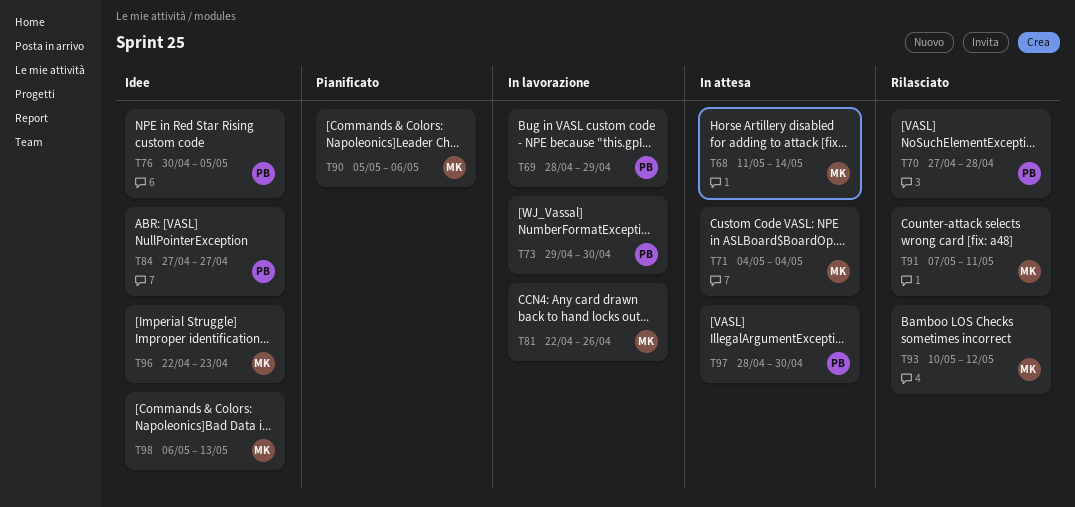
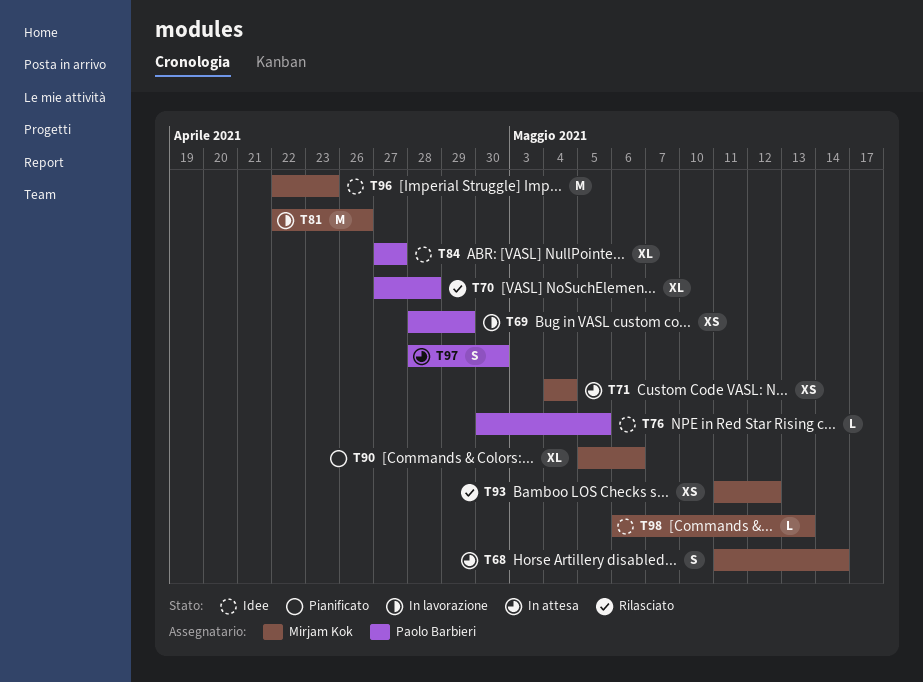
T73: present -> none
T91: present -> none
T93, start: May 10 -> May 11

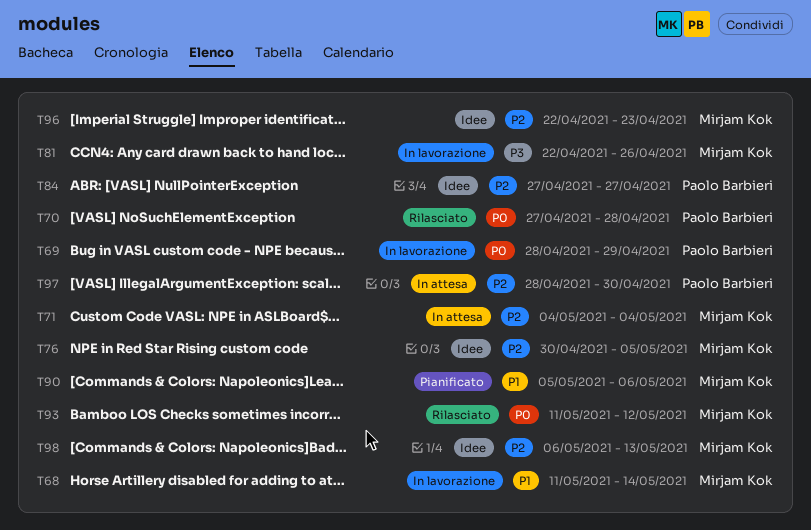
T68, status: In attesa -> In lavorazione
T76, owner: Paolo Barbieri -> Mirjam Kok

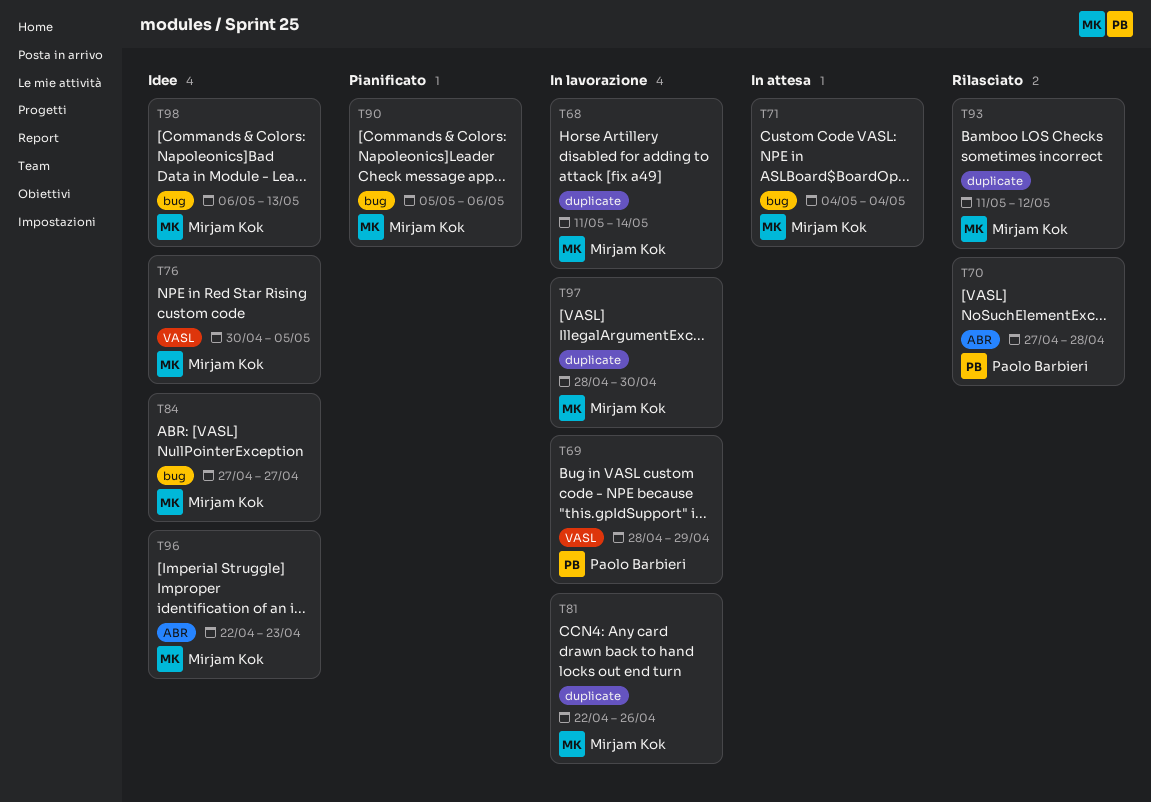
T84, owner: Paolo Barbieri -> Mirjam Kok
T97, status: In attesa -> In lavorazione
T97, owner: Paolo Barbieri -> Mirjam Kok

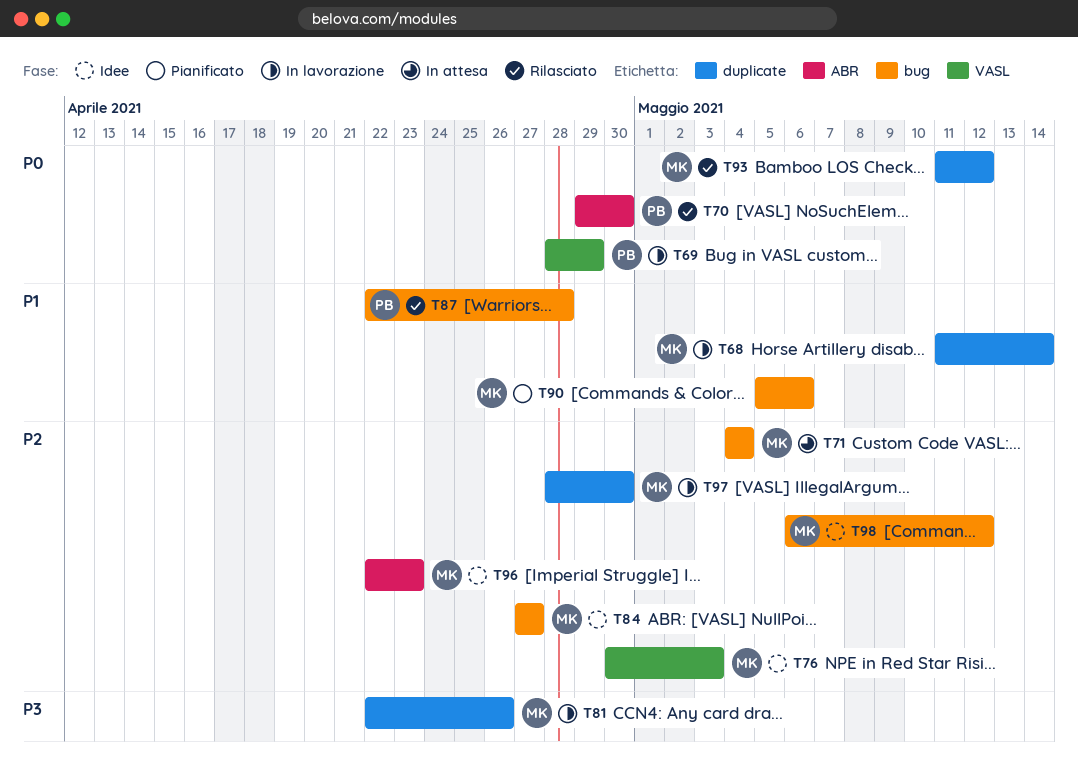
T70, start: Apr 27 -> Apr 29
T70, due: Apr 28 -> Apr 30
T76, due: May 5 -> May 3
T87: none -> present
T98, due: May 13 -> May 12

